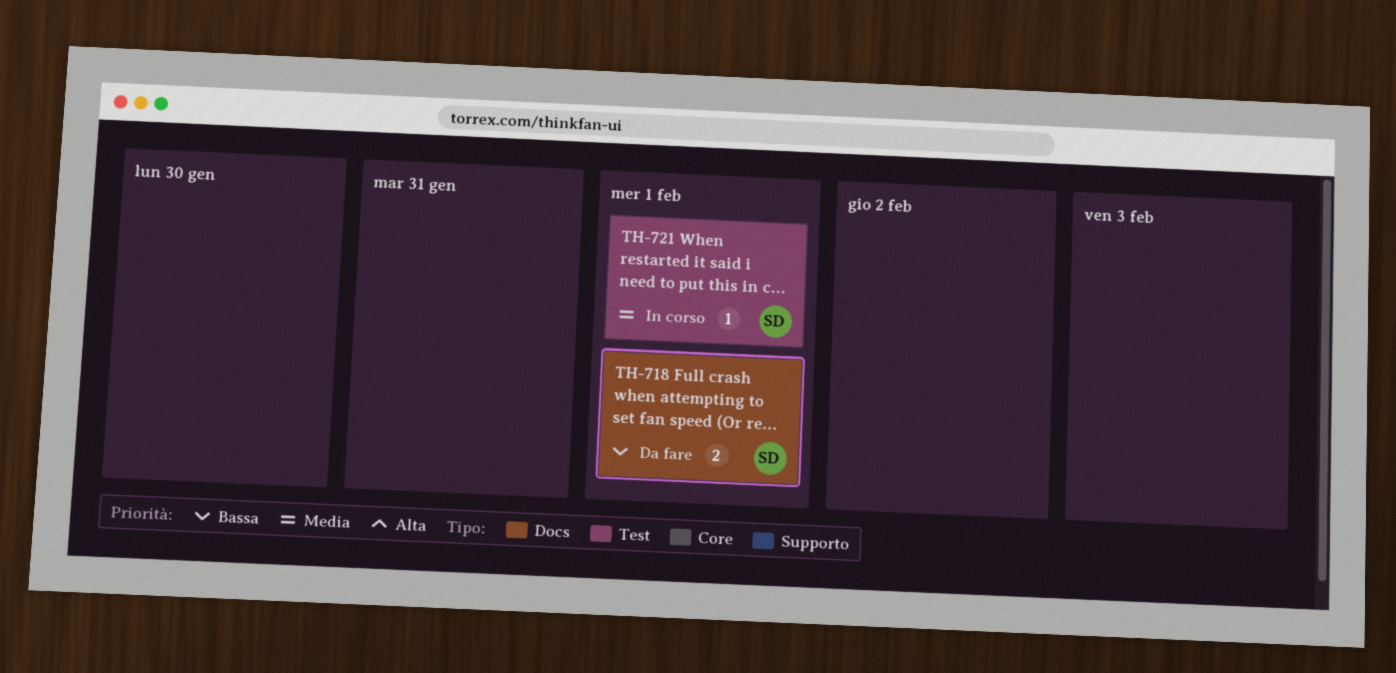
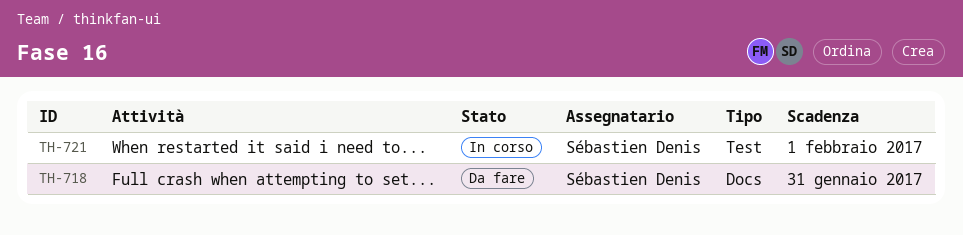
TH-718, due: Feb 1 -> Jan 31

